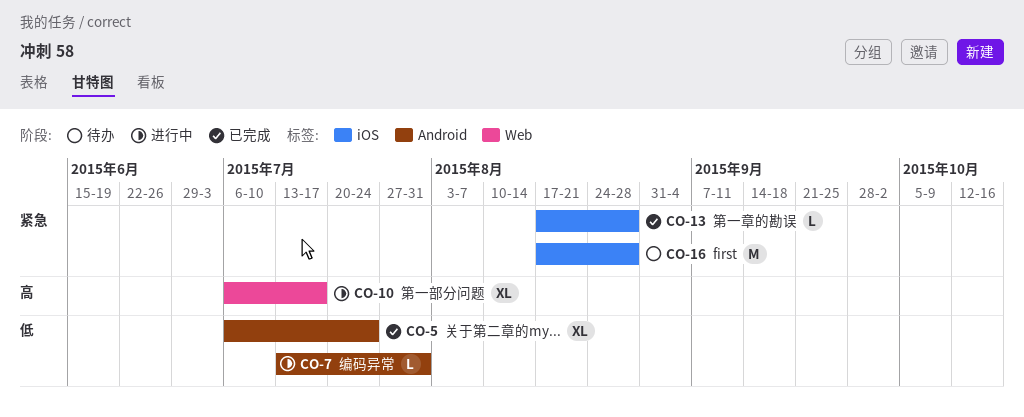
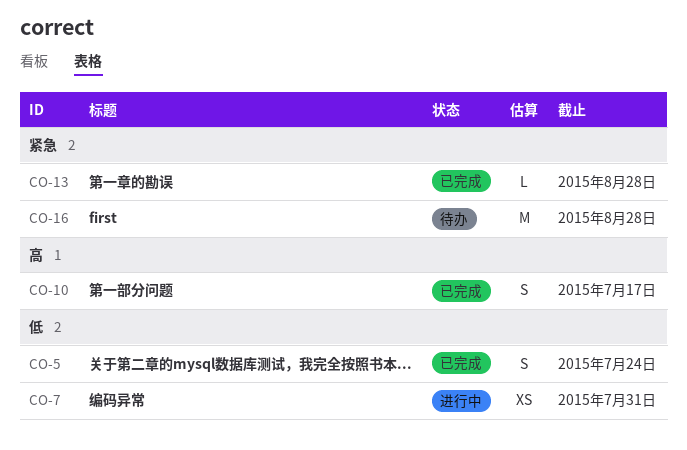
CO-5, estimate: XL -> S
CO-7, estimate: L -> XS
CO-10, status: 进行中 -> 已完成
CO-10, estimate: XL -> S

